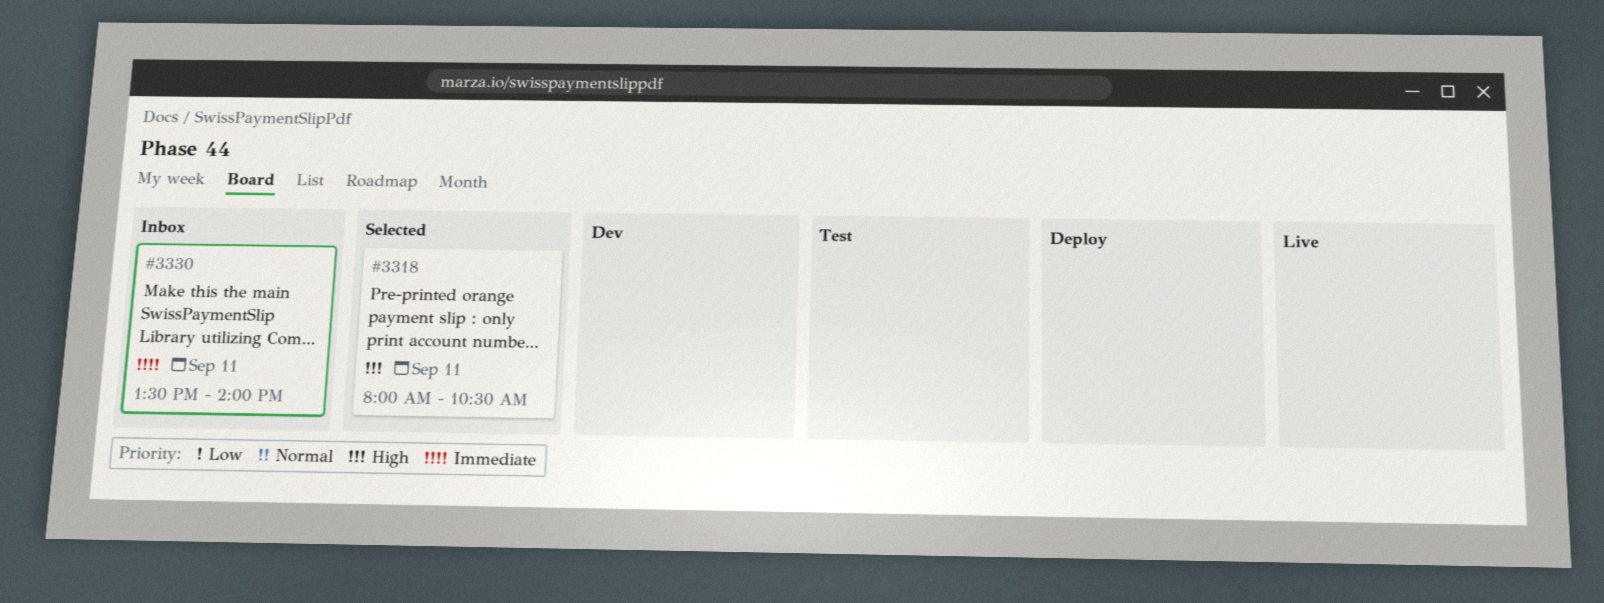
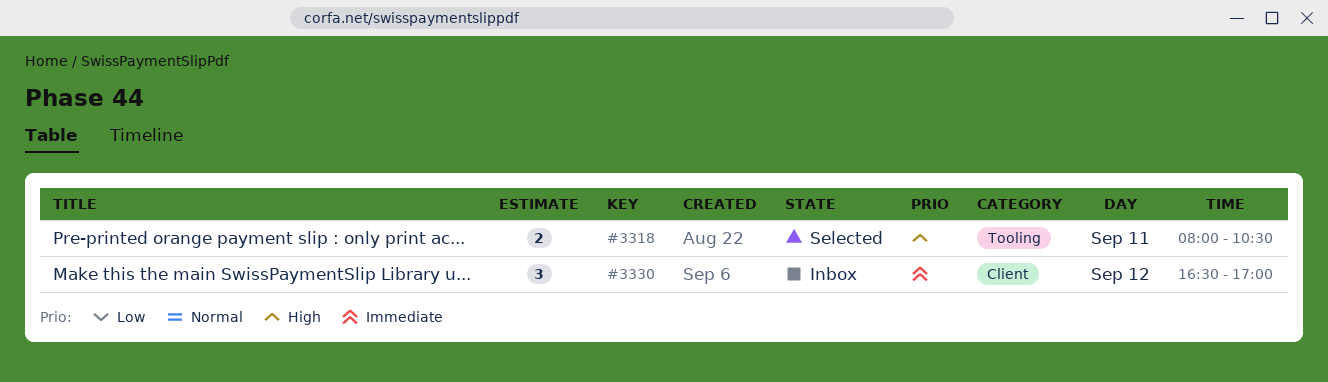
#3330, day: Sep 11 -> Sep 12
#3330, begins: 13:30 -> 16:30
#3330, ends: 14:00 -> 17:00

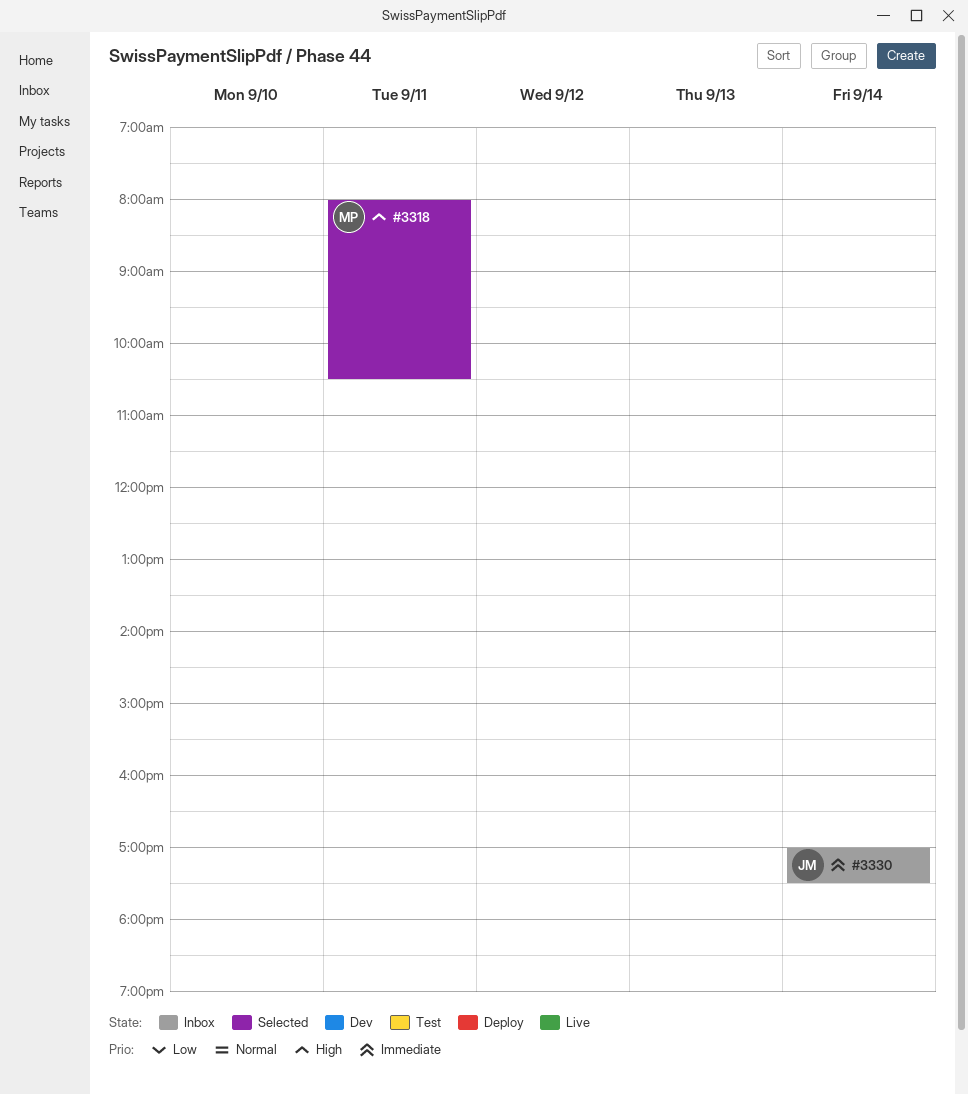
#3330, day: Sep 12 -> Sep 14
#3330, begins: 16:30 -> 17:00
#3330, ends: 17:00 -> 17:30

